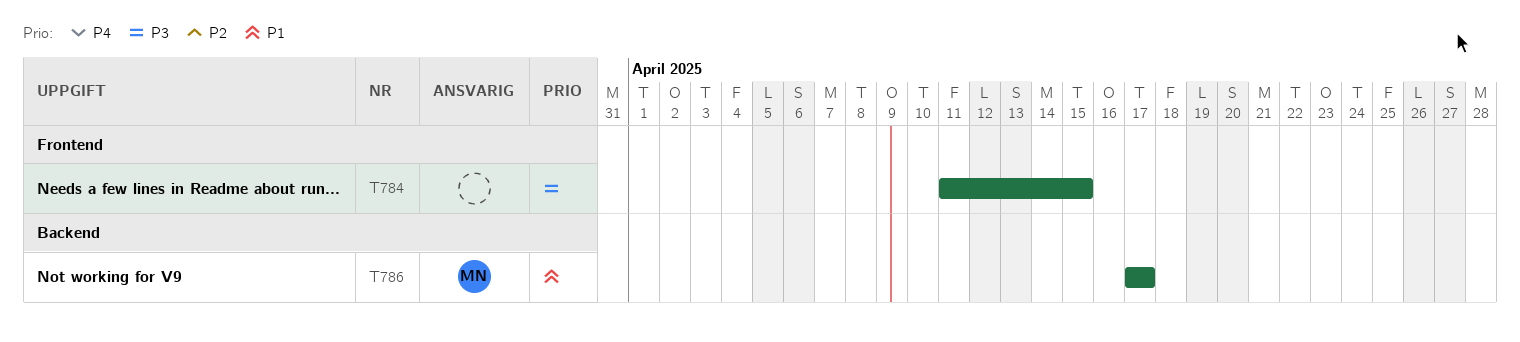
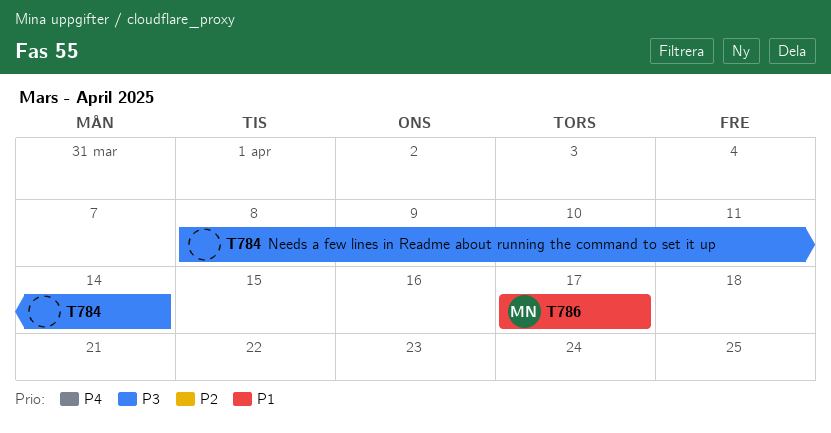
T784, start: Apr 11 -> Apr 8
T784, due: Apr 15 -> Apr 14

